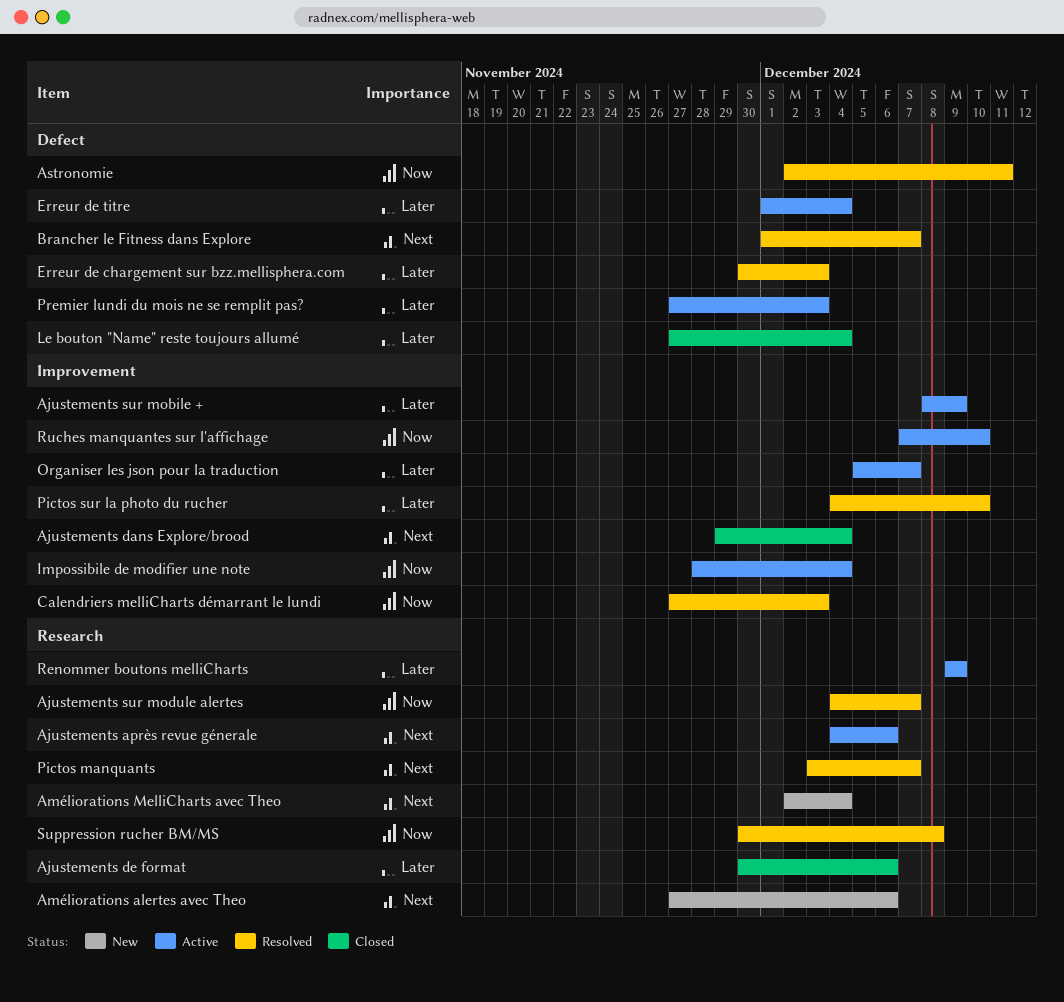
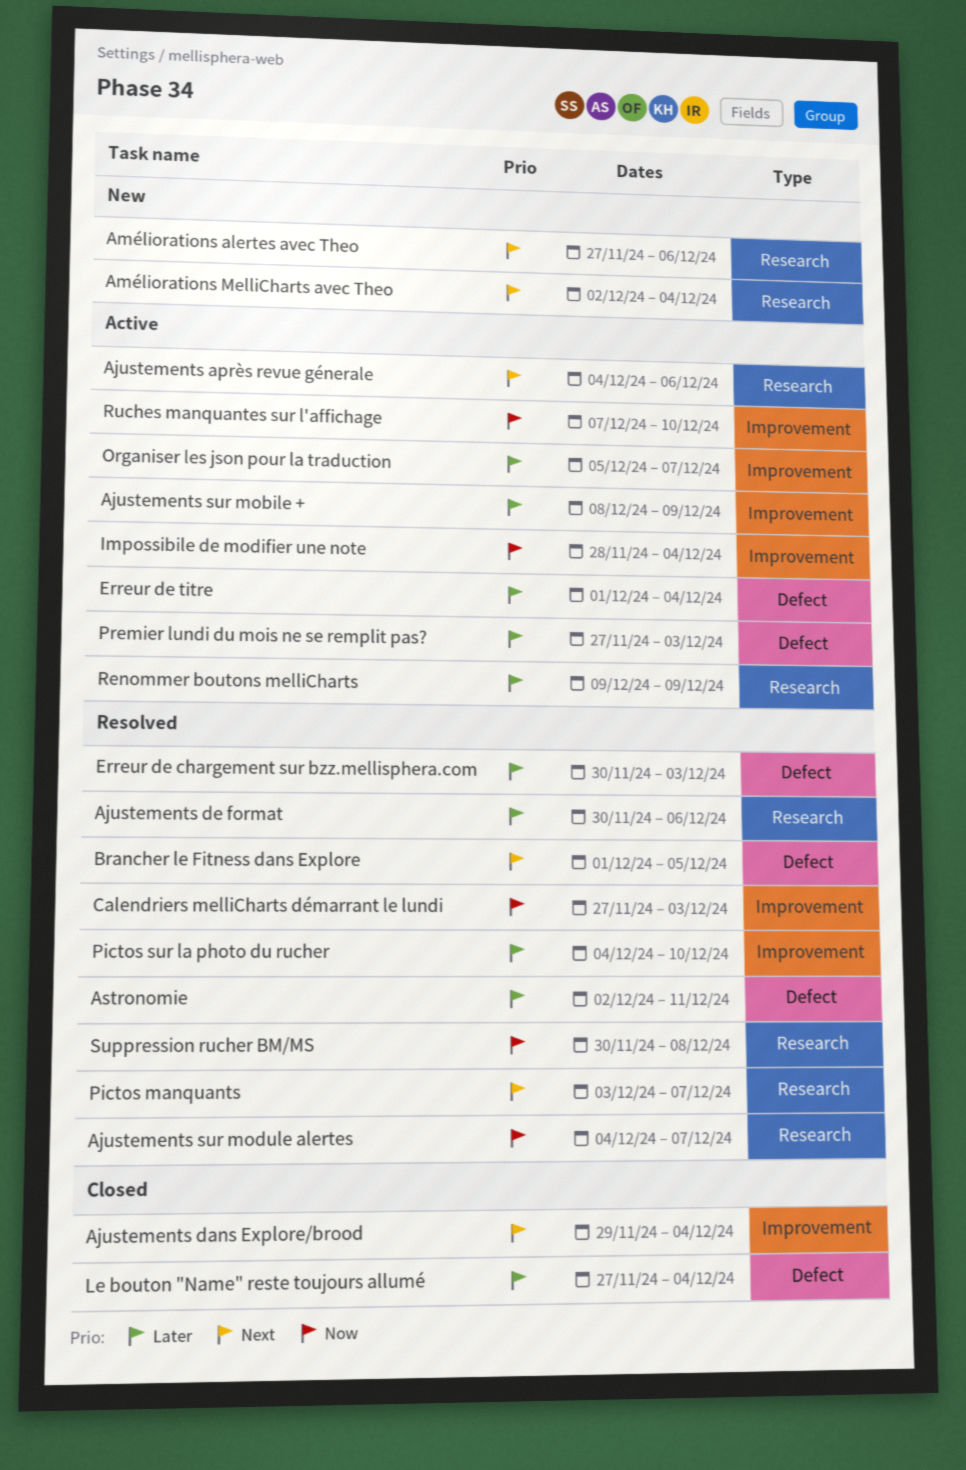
Ajustements de format, status: Closed -> Resolved
Astronomie, priority: Now -> Later
Brancher le Fitness dans Explore, due: Dec 7 -> Dec 5

